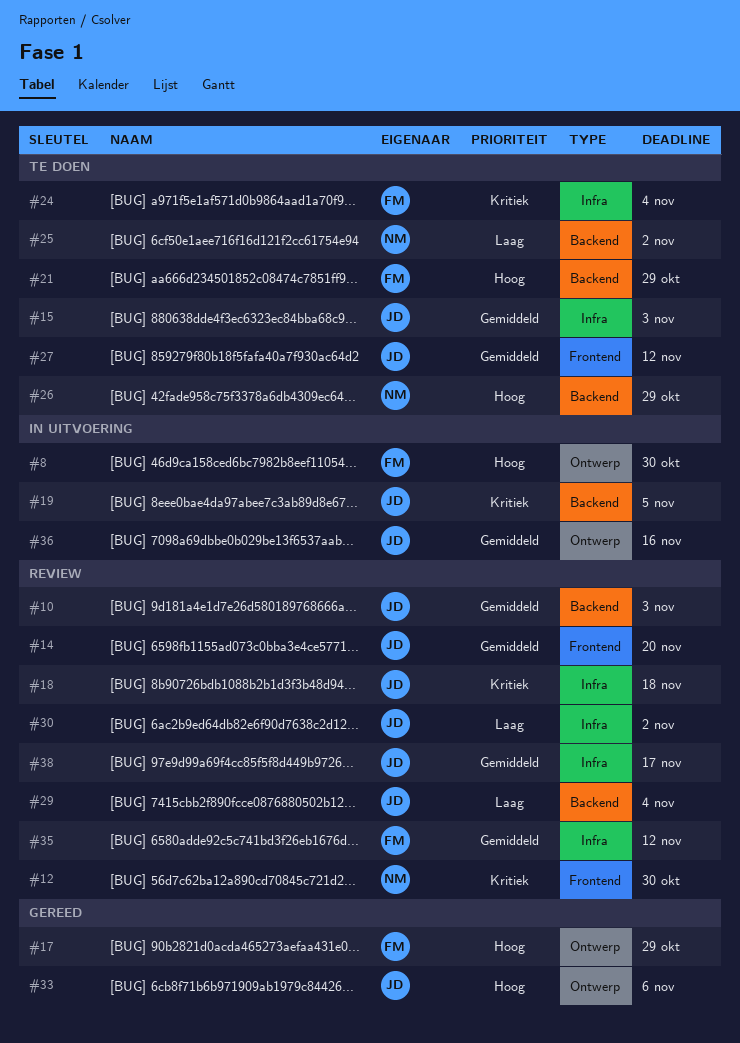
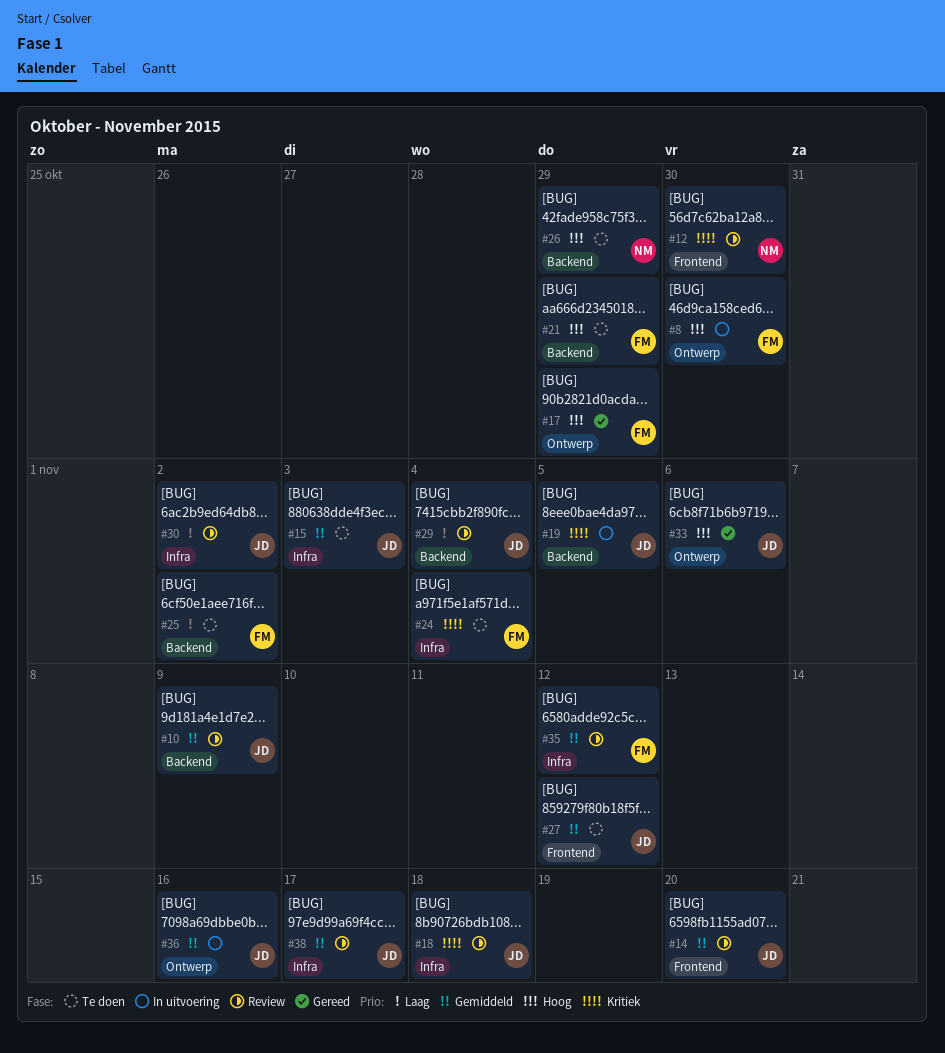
#10, due: Nov 3 -> Nov 9
#25, owner: NM -> FM

